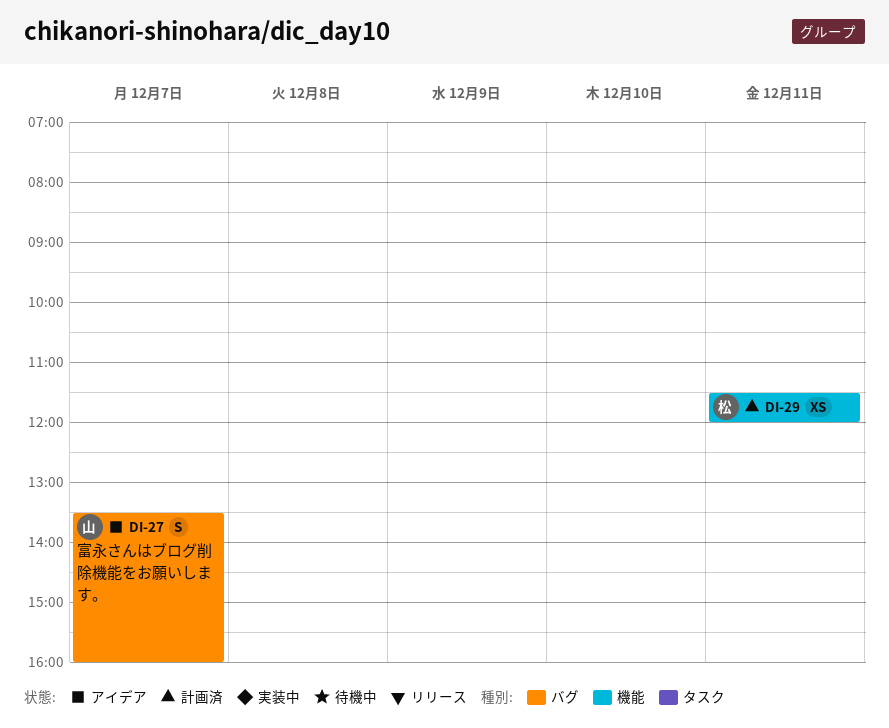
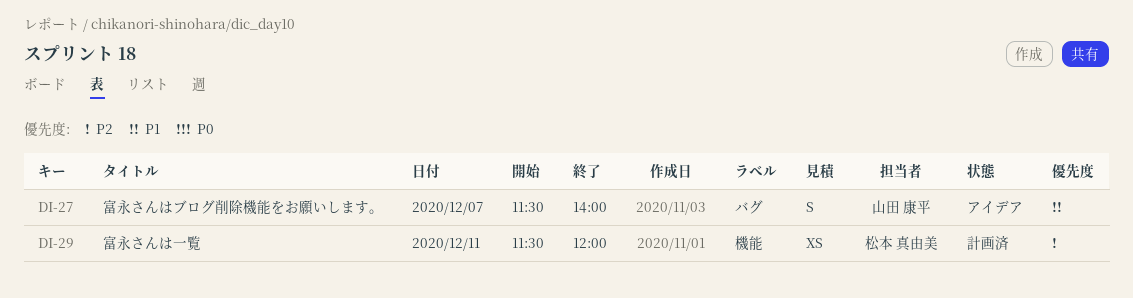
DI-27, begins: 13:30 -> 11:30
DI-27, ends: 16:00 -> 14:00

